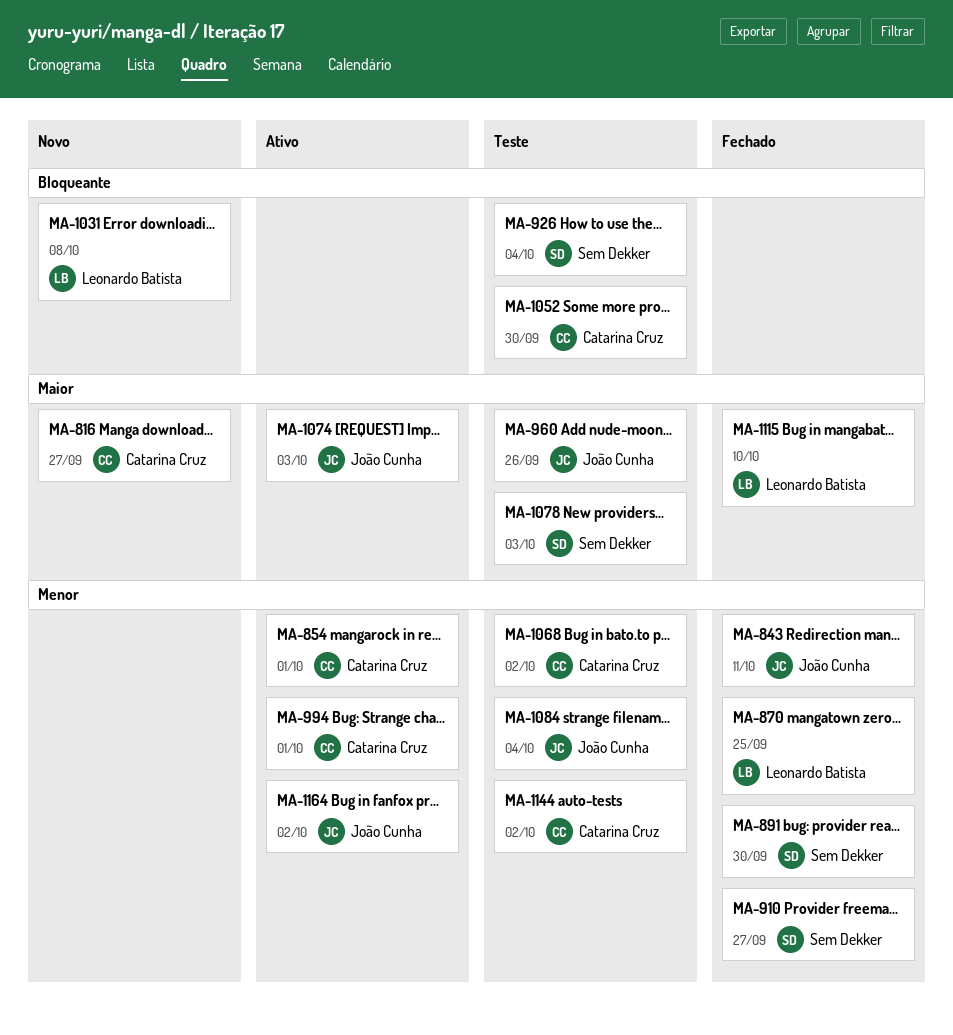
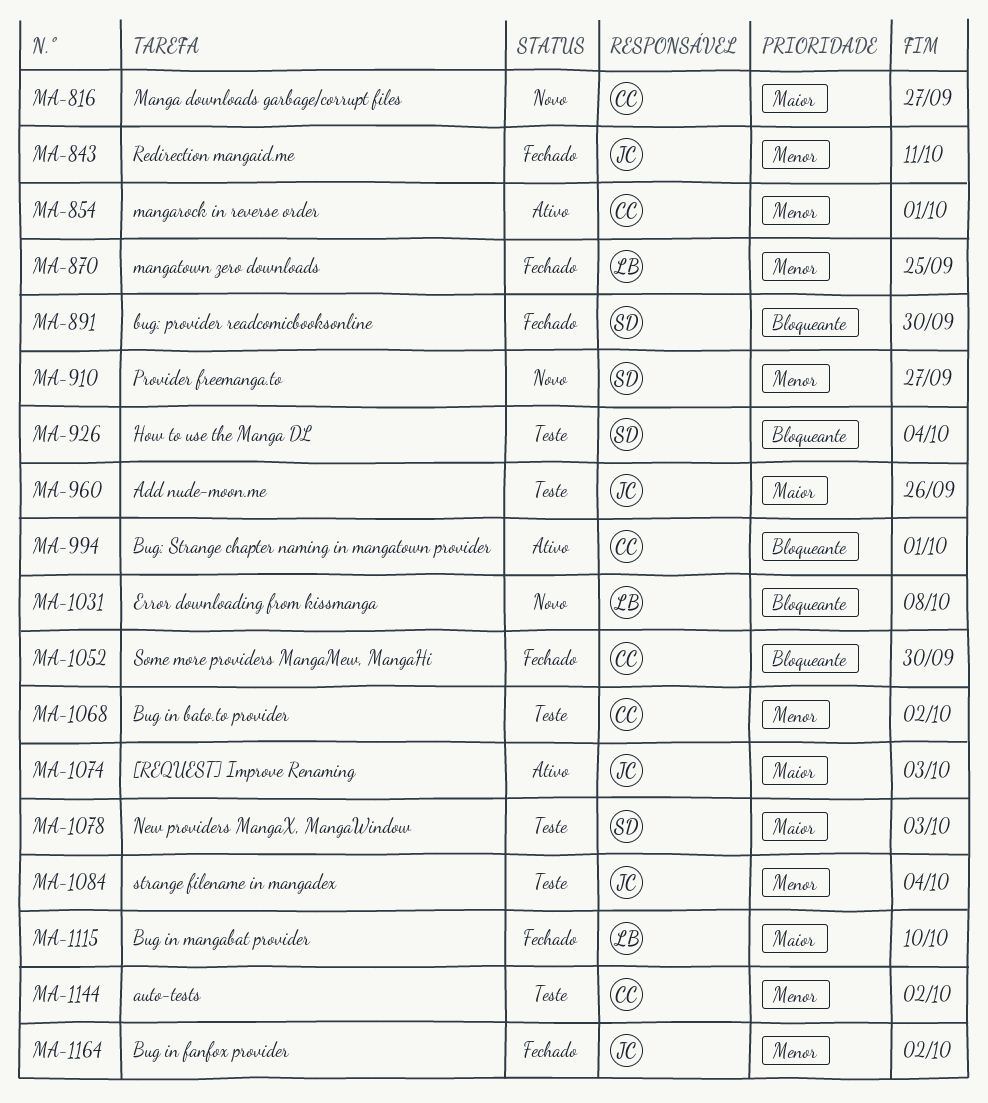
MA-891, priority: Menor -> Bloqueante
MA-910, status: Fechado -> Novo
MA-994, priority: Menor -> Bloqueante
MA-1052, status: Teste -> Fechado
MA-1164, status: Ativo -> Fechado

